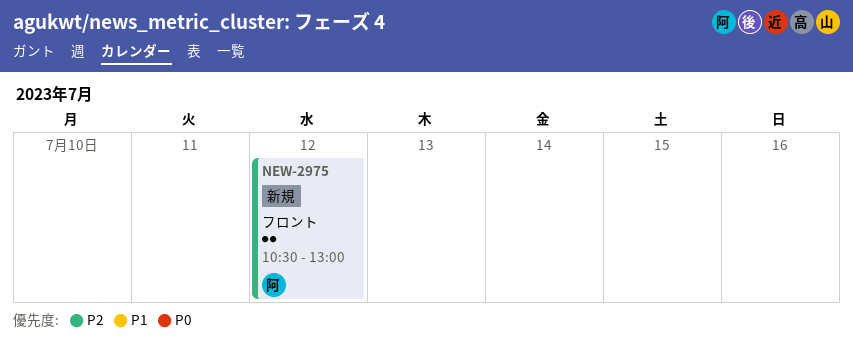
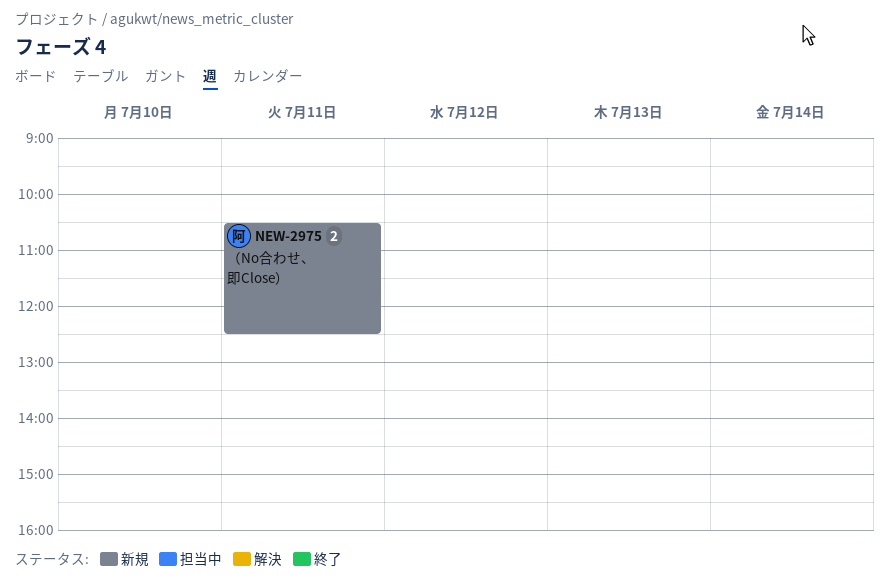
NEW-2975, day: Jul 12 -> Jul 11
NEW-2975, ends: 13:00 -> 12:30

